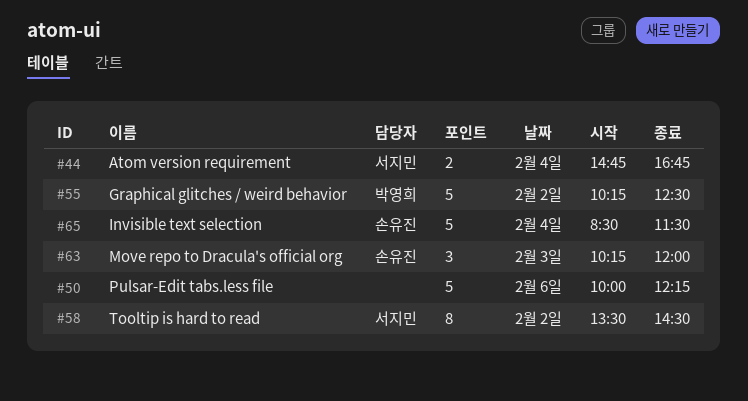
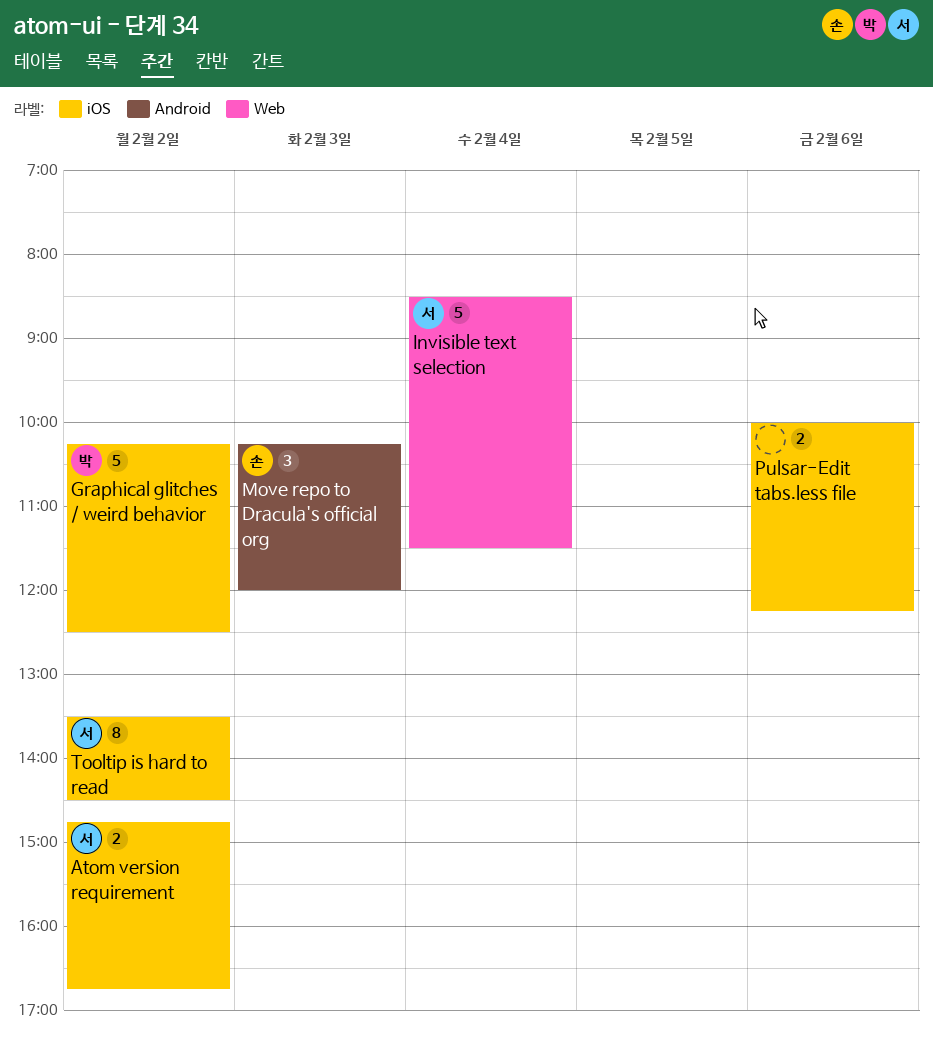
Atom version requirement, day: Feb 4 -> Feb 2
Invisible text selection, owner: 손유진 -> 서지민
Pulsar-Edit tabs.less file, estimate: 5 -> 2

